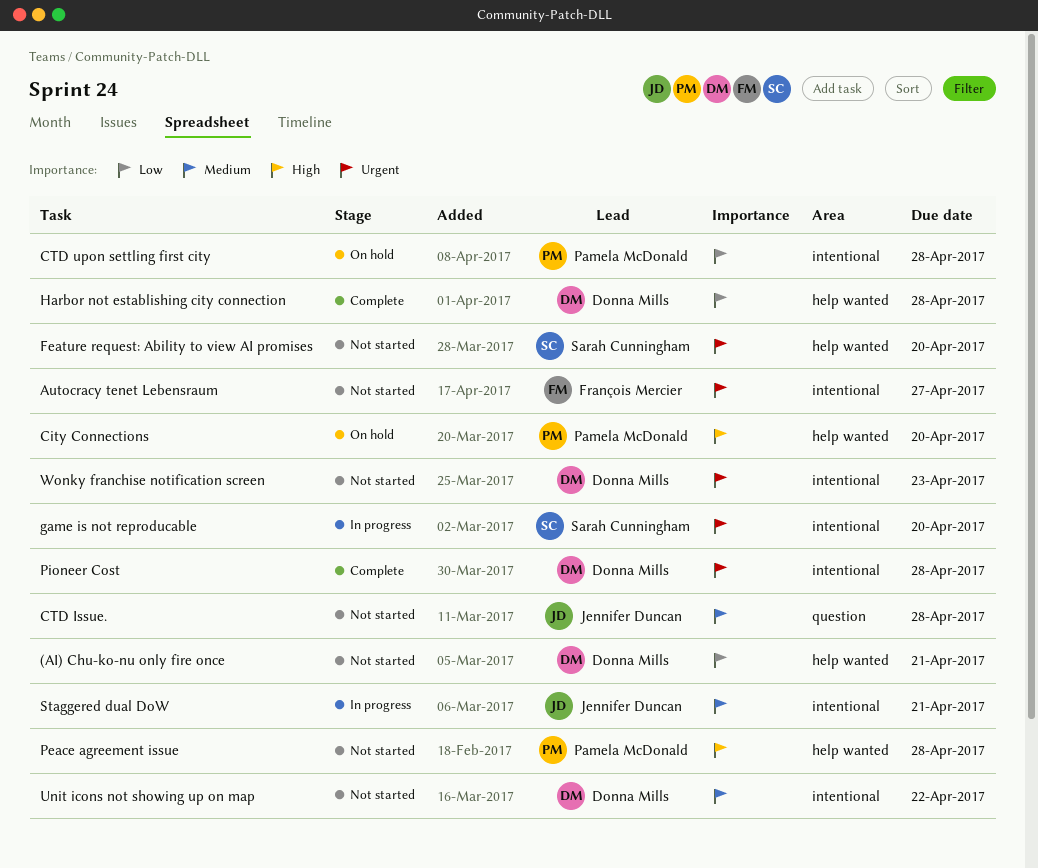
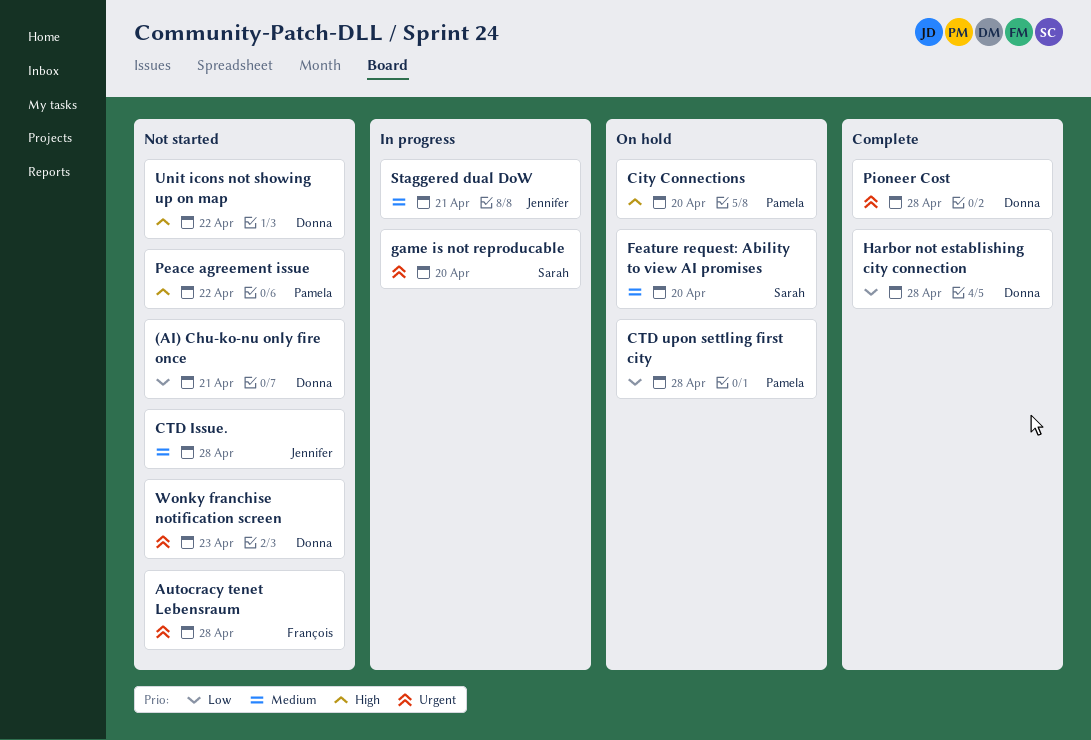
Autocracy tenet Lebensraum, due: Apr 27 -> Apr 28
Feature request: Ability to view AI promises, status: Not started -> On hold
Feature request: Ability to view AI promises, priority: Urgent -> Medium
Peace agreement issue, due: Apr 28 -> Apr 22
Unit icons not showing up on map, priority: Medium -> High

